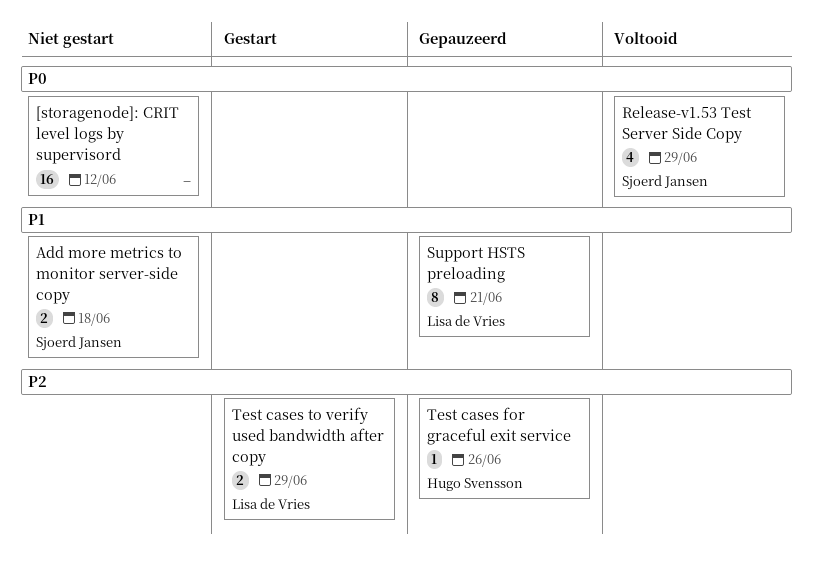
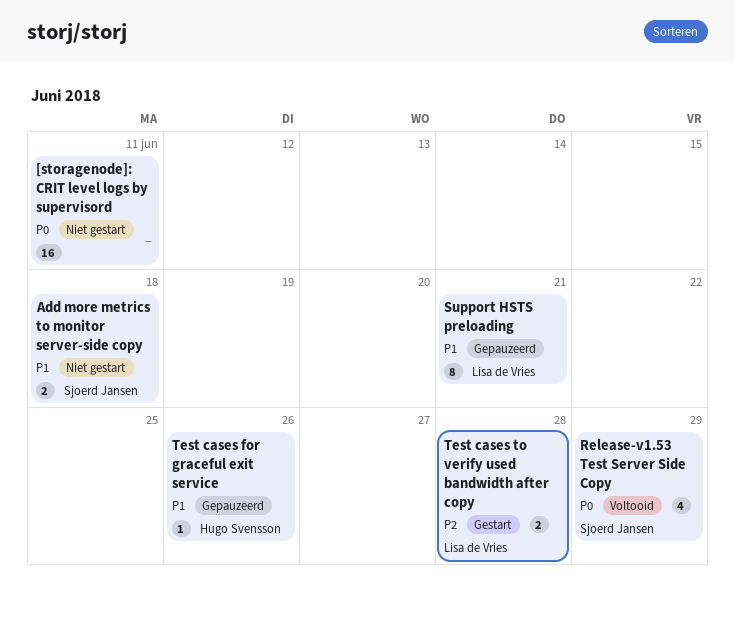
[storagenode]: CRIT level logs by supervisord, due: Jun 12 -> Jun 11
Test cases for graceful exit service, priority: P2 -> P1
Test cases to verify used bandwidth after copy, due: Jun 29 -> Jun 28

